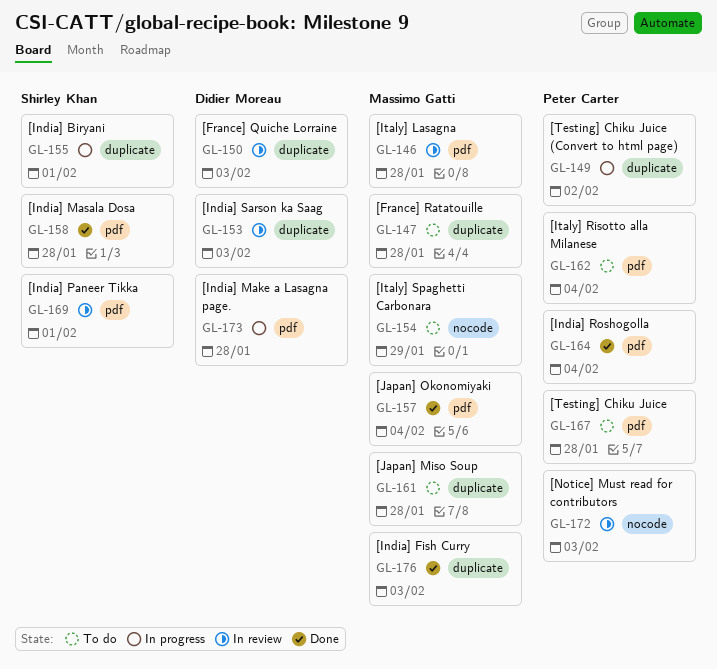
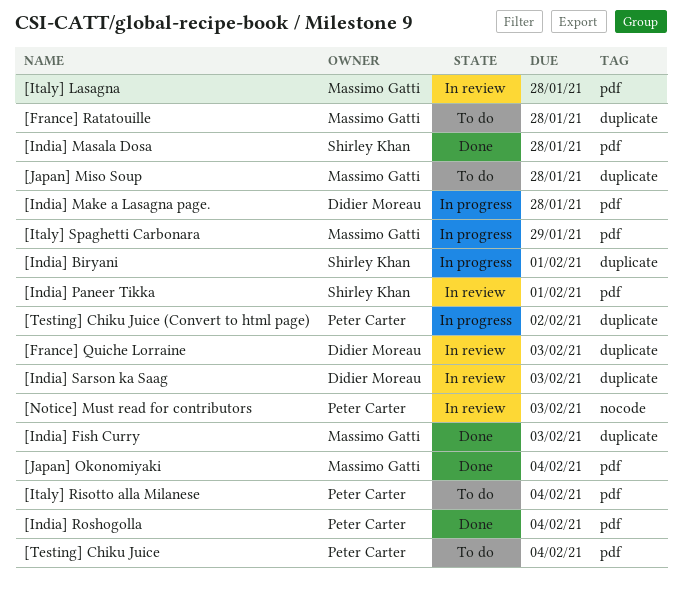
[Italy] Spaghetti Carbonara, status: To do -> In progress
[Italy] Spaghetti Carbonara, label: nocode -> pdf
[Testing] Chiku Juice, due: Jan 28 -> Feb 4

